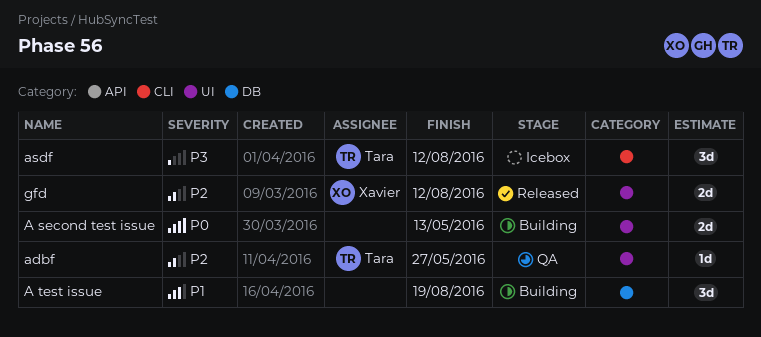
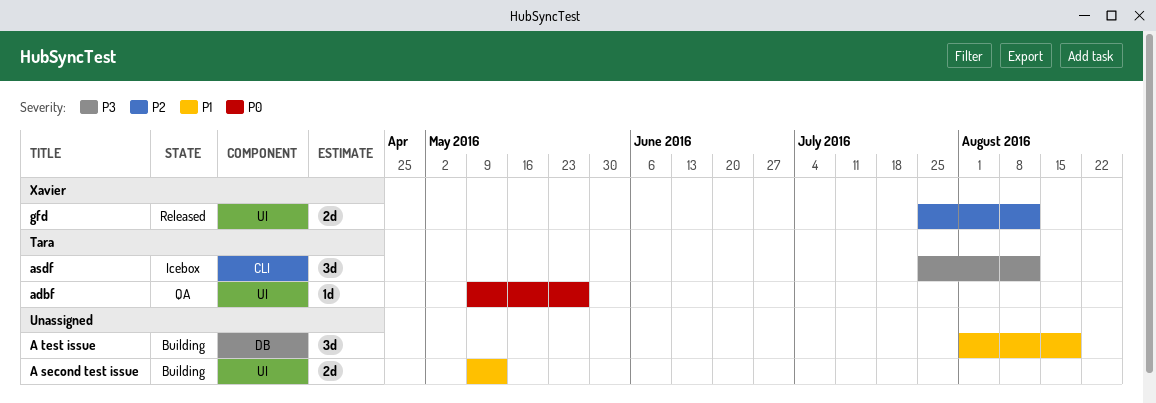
A second test issue, priority: P0 -> P1
adbf, priority: P2 -> P0

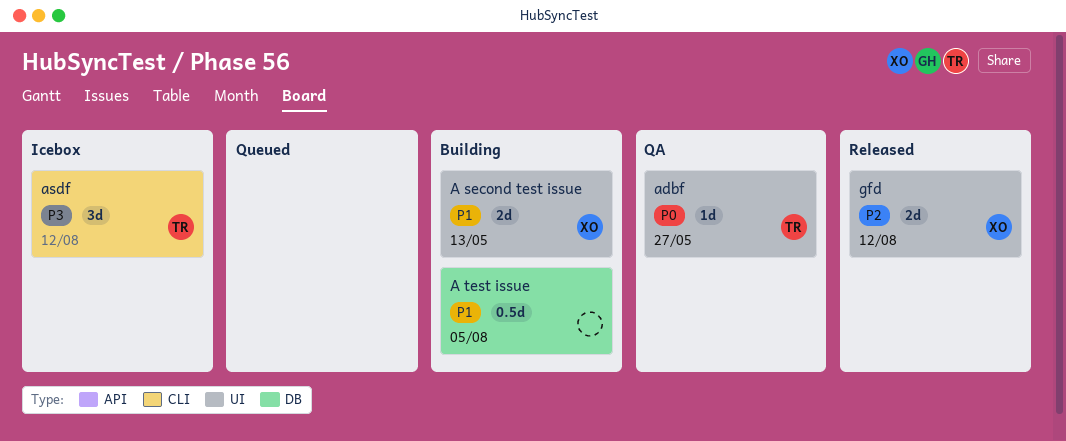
A second test issue, owner: none -> Xavier
A test issue, estimate: 3d -> 0.5d
A test issue, due: Aug 19 -> Aug 5

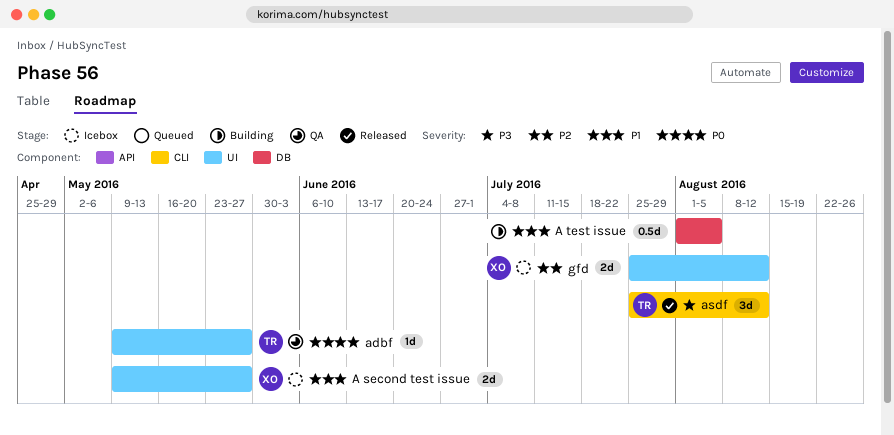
A second test issue, status: Building -> Icebox
A second test issue, due: May 13 -> May 27
asdf, status: Icebox -> Released
gfd, status: Released -> Icebox

